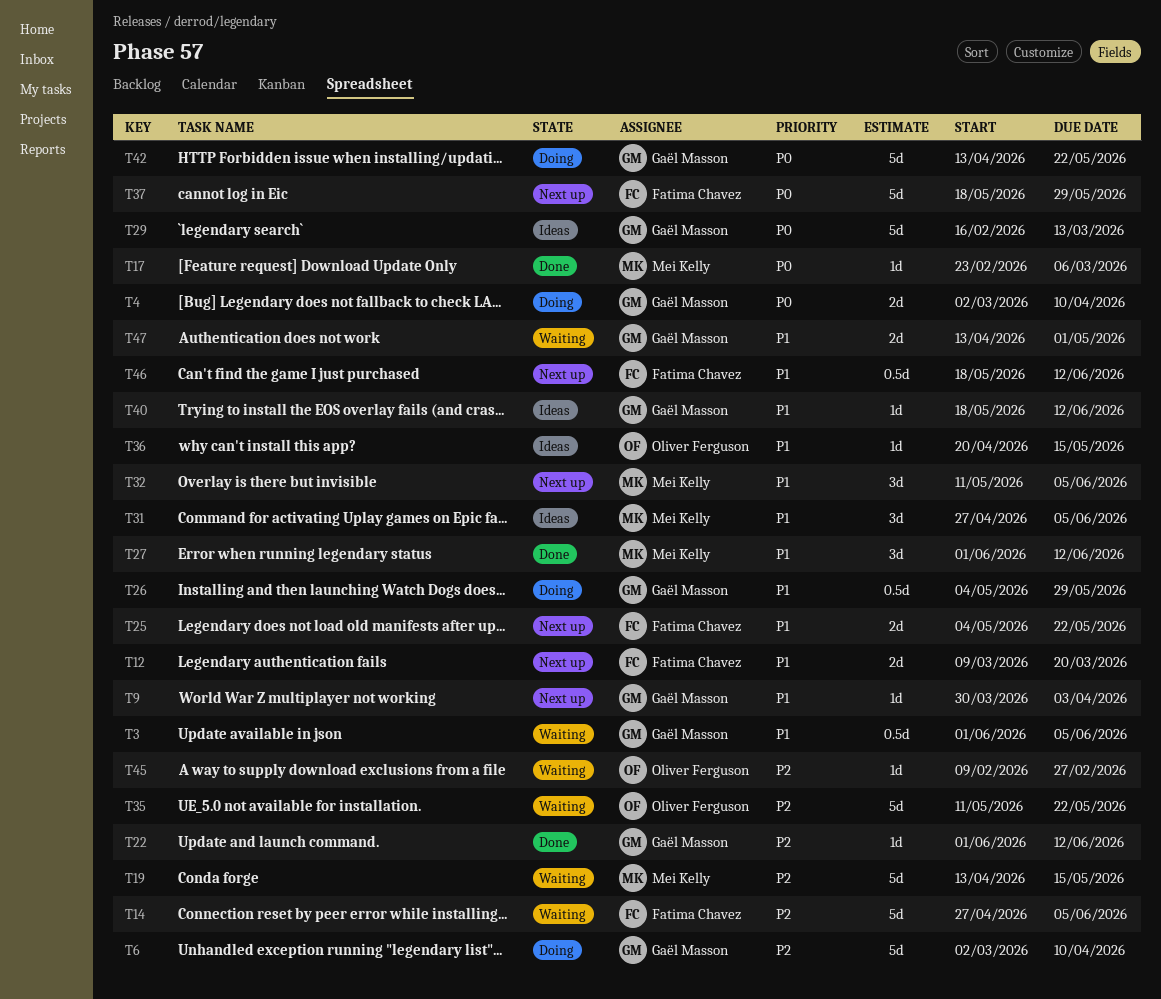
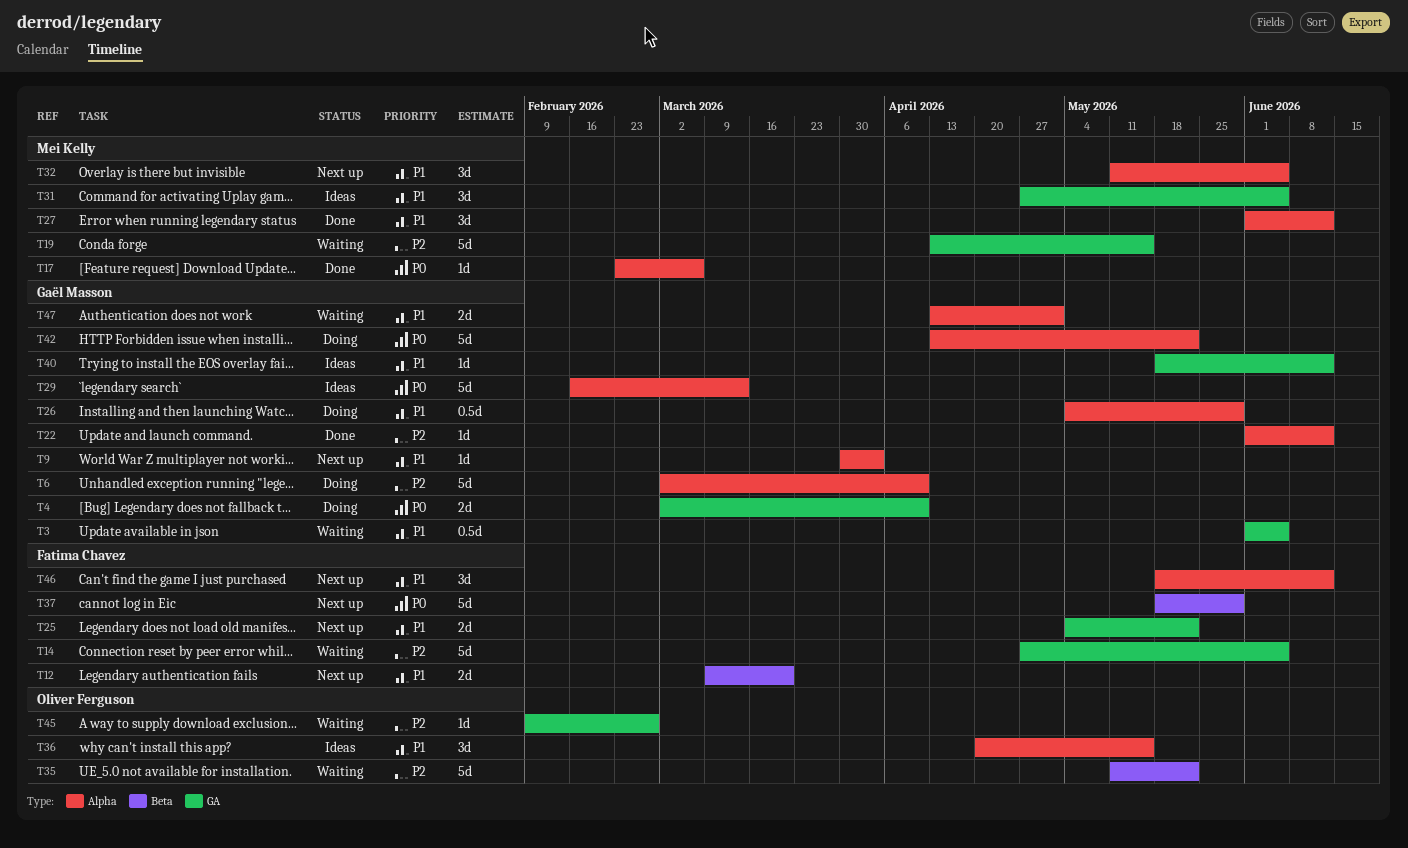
T36, estimate: 1d -> 3d
T46, estimate: 0.5d -> 3d

